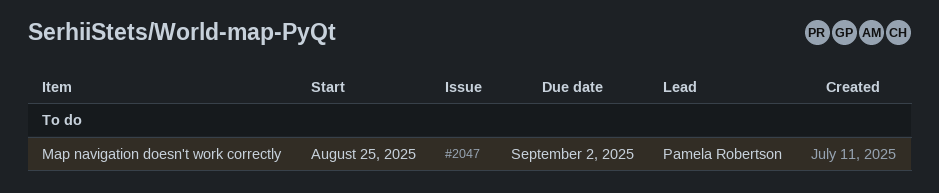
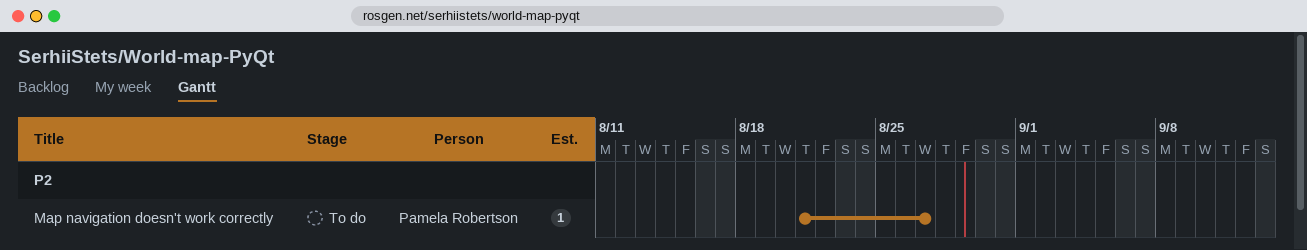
Map navigation doesn't work correctly, start: Aug 25 -> Aug 21
Map navigation doesn't work correctly, due: Sep 2 -> Aug 27

